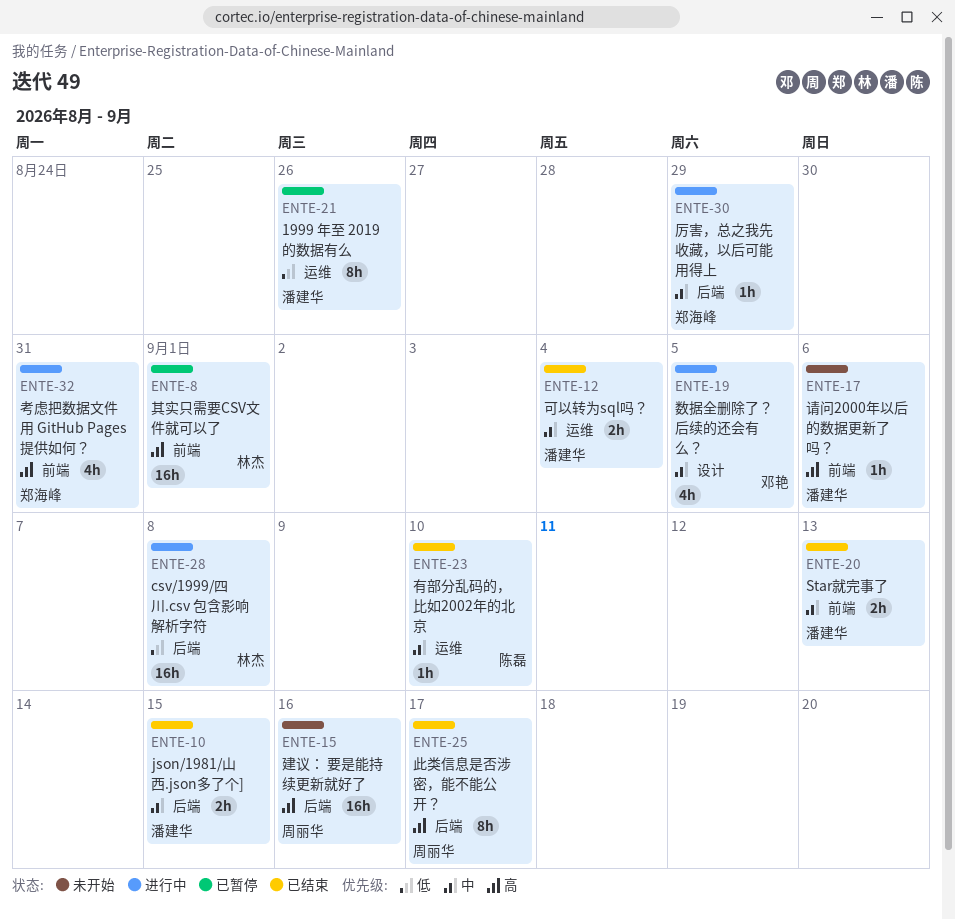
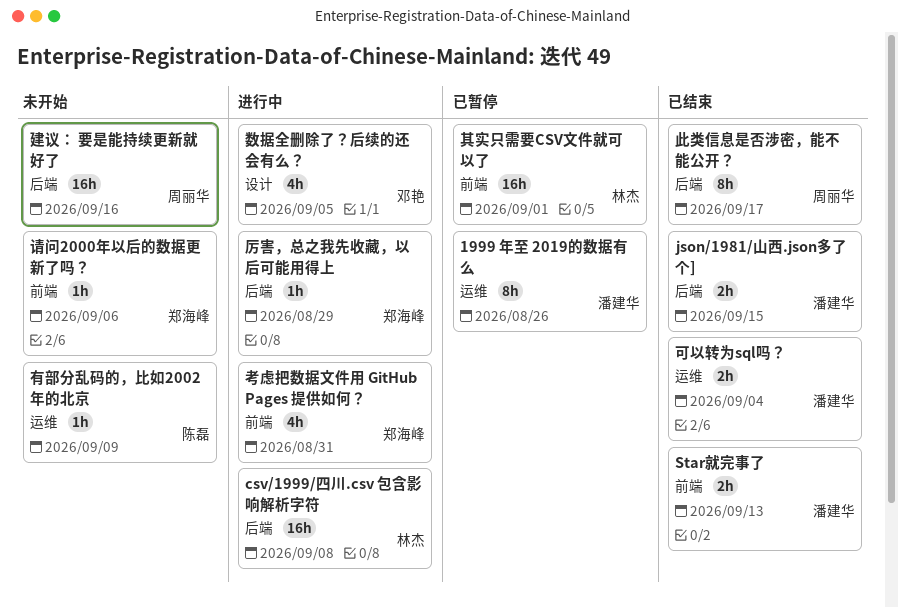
有部分乱码的，比如2002年的北京, status: 已结束 -> 未开始
有部分乱码的，比如2002年的北京, due: Sep 10 -> Sep 9
请问2000年以后的数据更新了吗？, owner: 潘建华 -> 郑海峰

